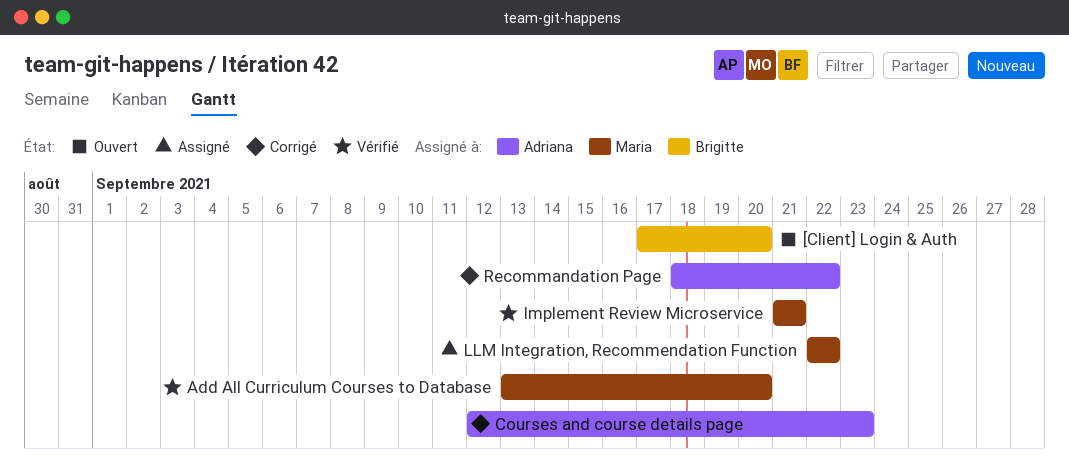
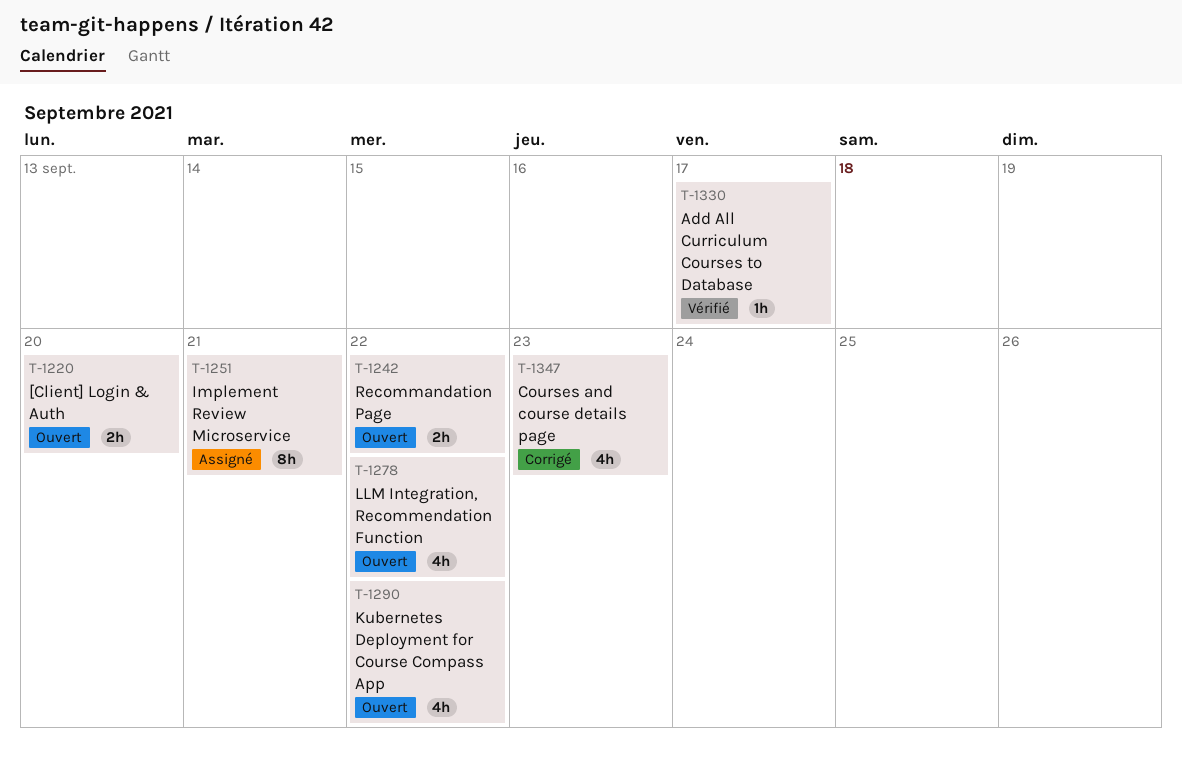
Add All Curriculum Courses to Database, due: Sep 20 -> Sep 17
Implement Review Microservice, status: Vérifié -> Assigné
Kubernetes Deployment for Course Compass App: none -> present
LLM Integration, Recommendation Function, status: Assigné -> Ouvert
Recommandation Page, status: Corrigé -> Ouvert

